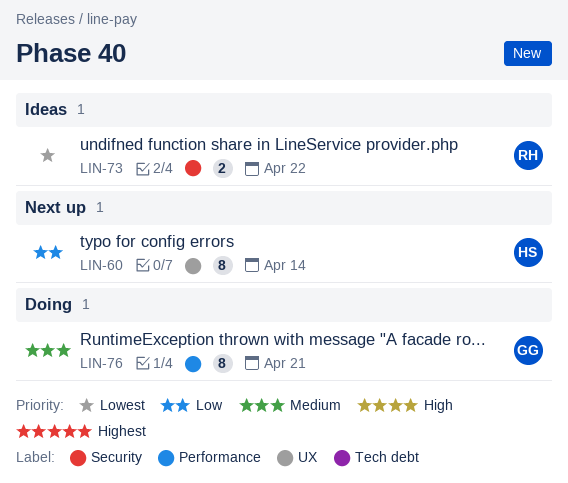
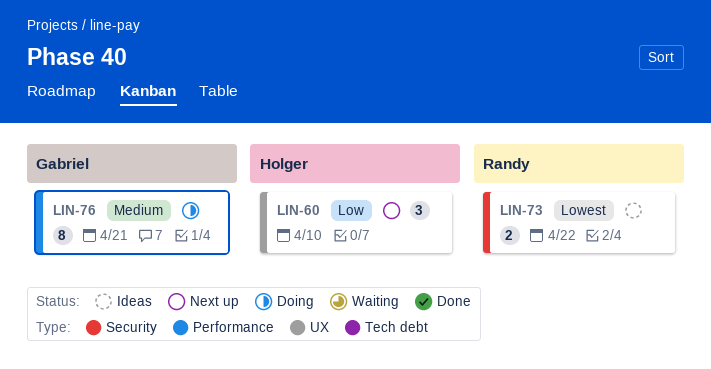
LIN-60, estimate: 8 -> 3
LIN-60, due: Apr 14 -> Apr 10

